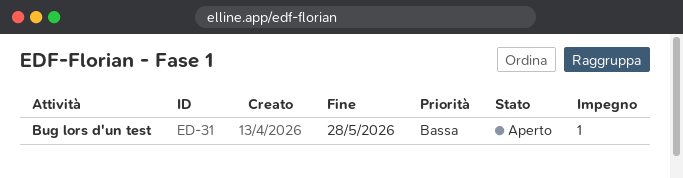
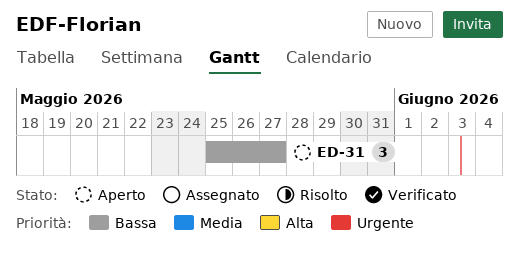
ED-31, estimate: 1 -> 3
ED-31, due: May 28 -> May 27

